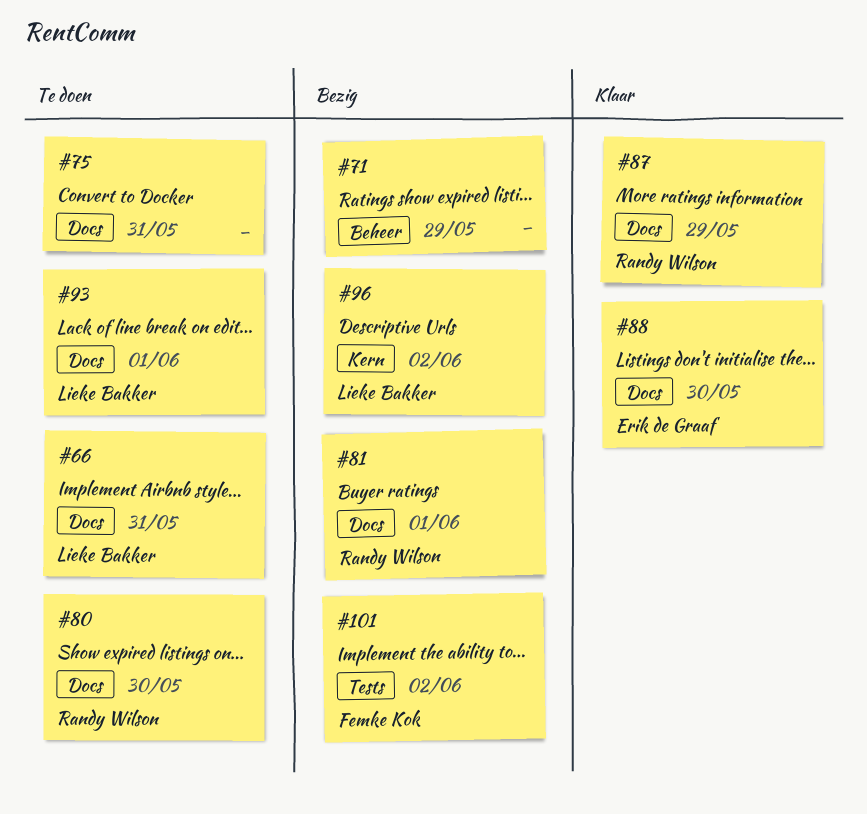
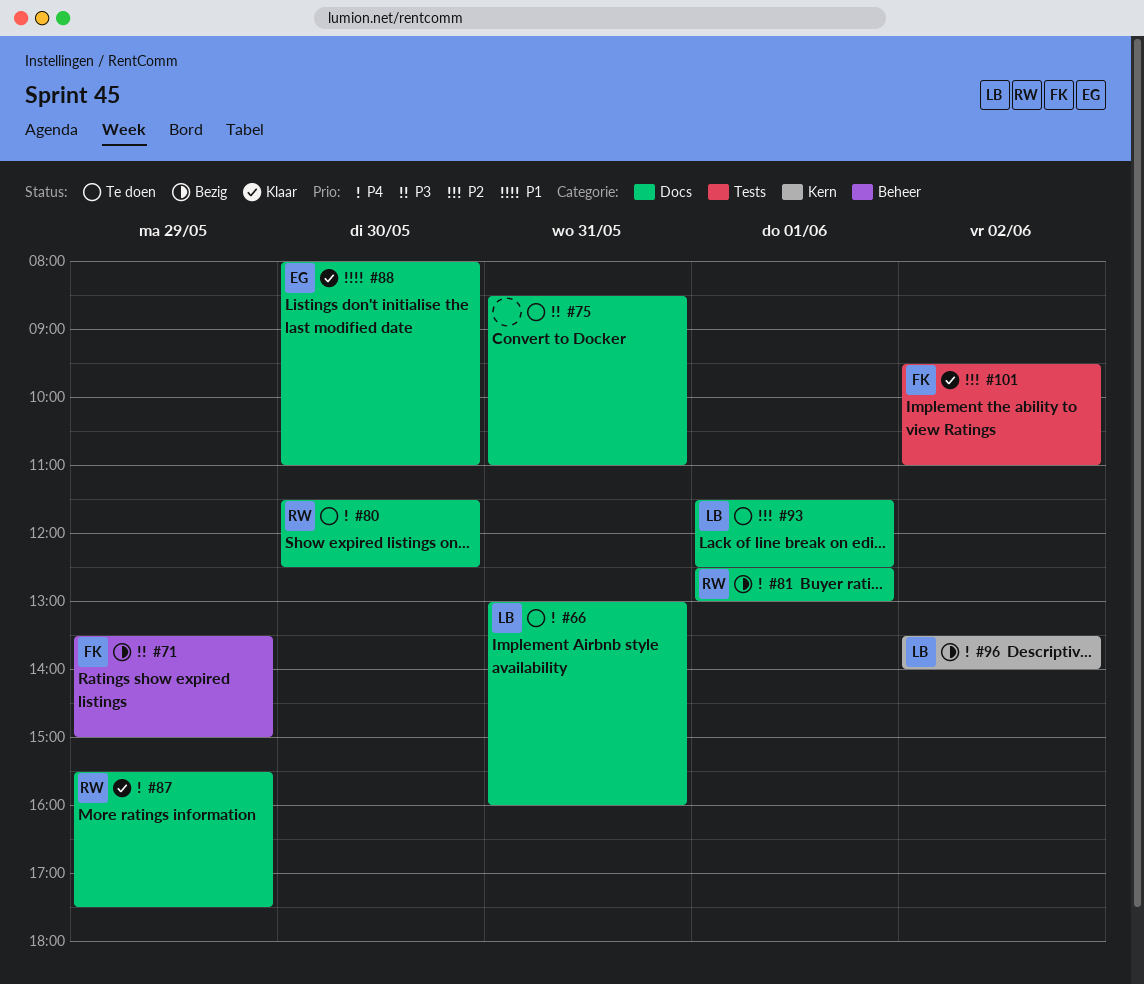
#71, owner: none -> Femke Kok
#101, status: Bezig -> Klaar

